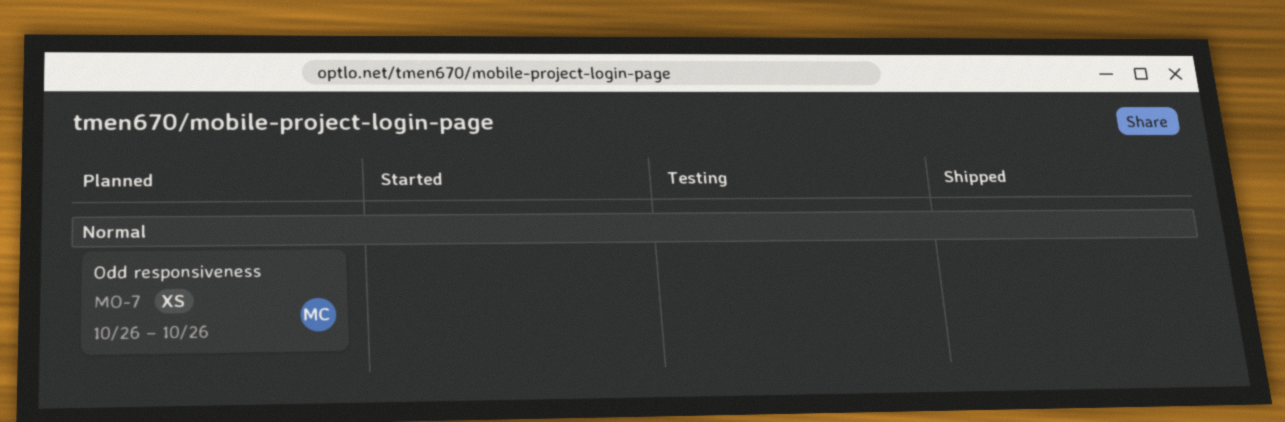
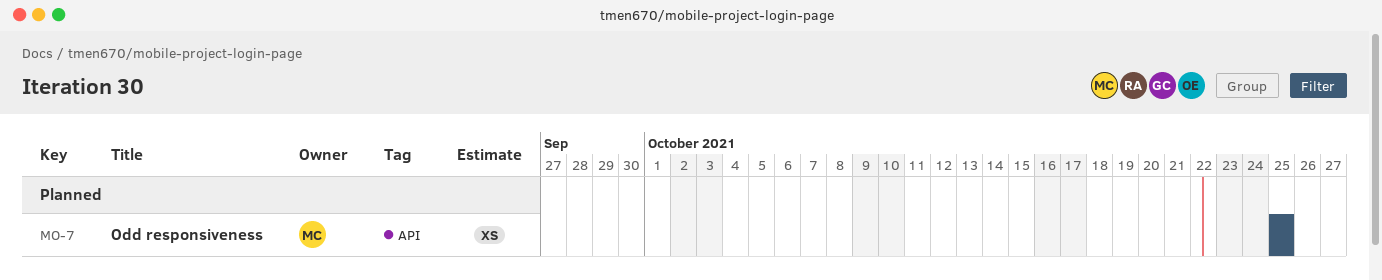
MO-7, start: Oct 26 -> Oct 25
MO-7, due: Oct 26 -> Oct 25

